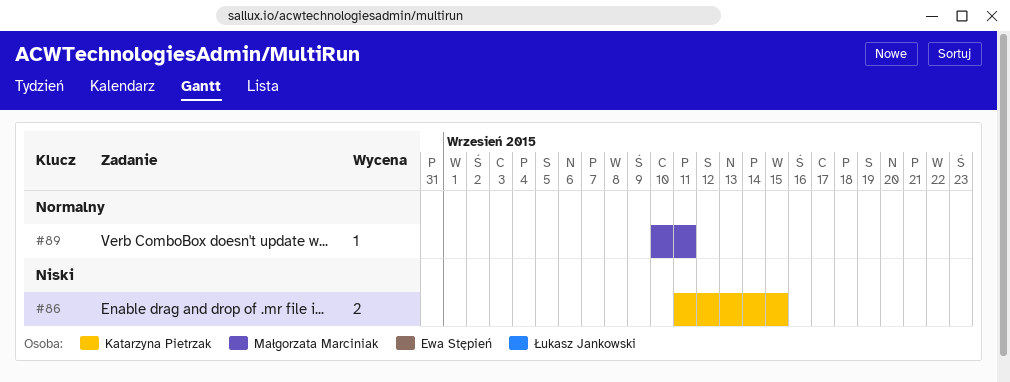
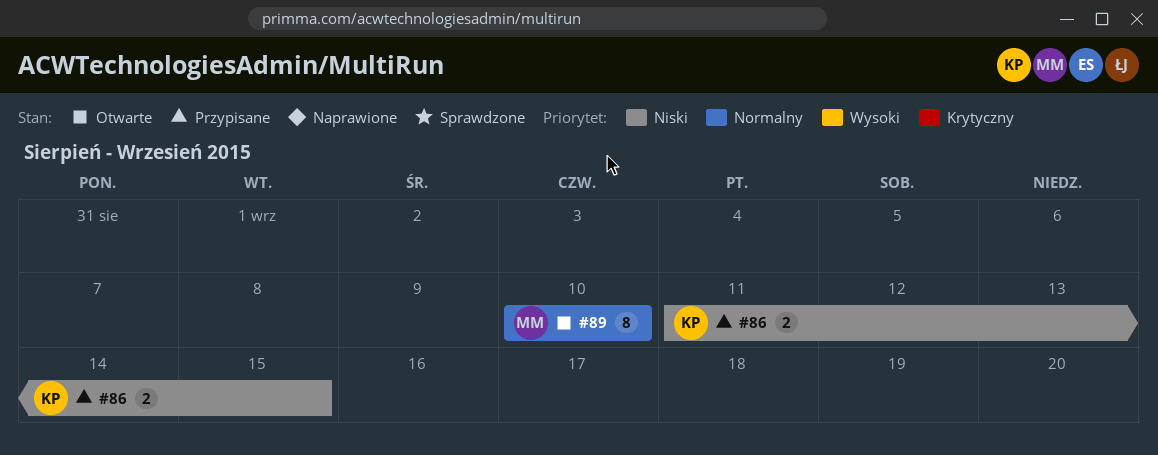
#89, estimate: 1 -> 8
#89, due: Sep 11 -> Sep 10

